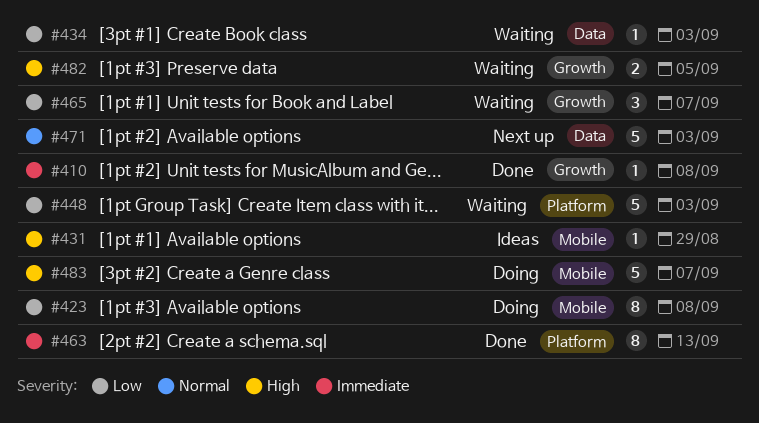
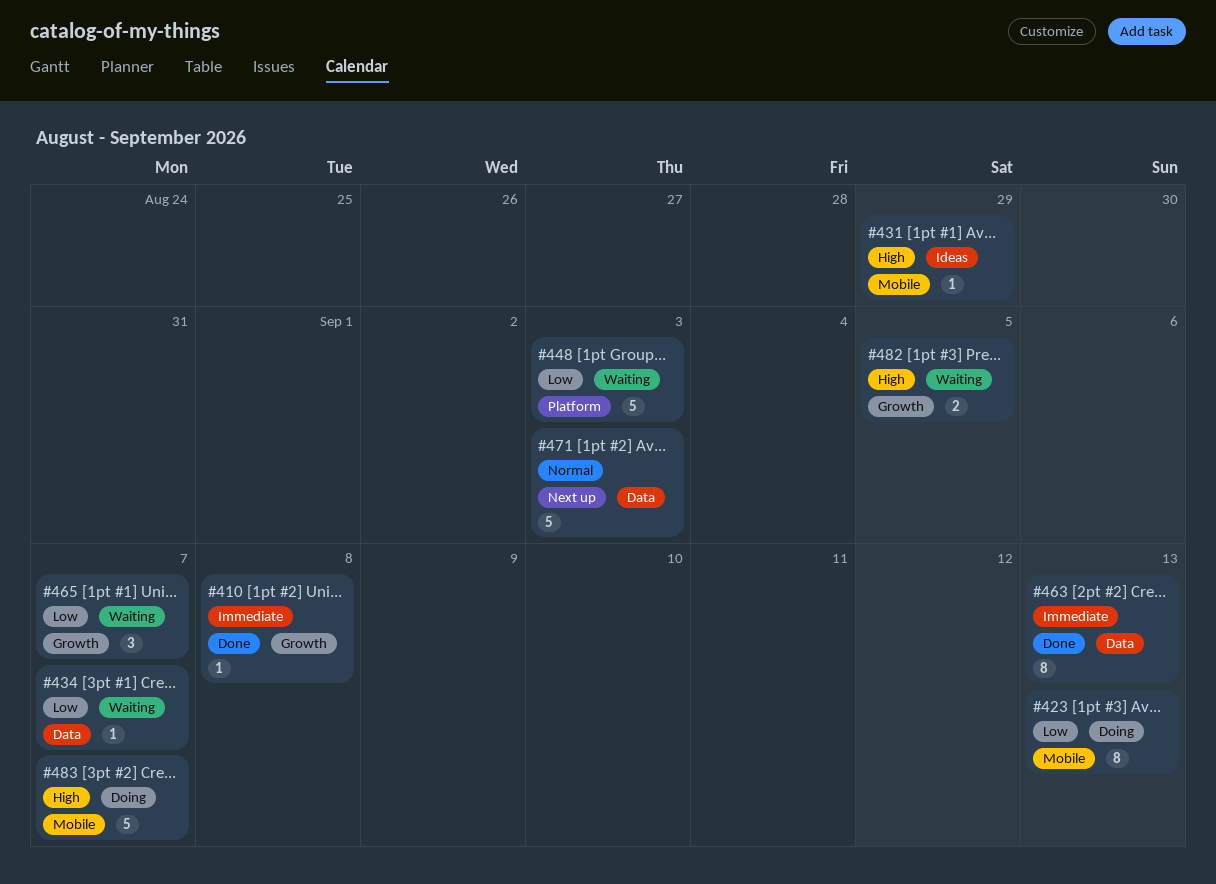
#423, due: Sep 8 -> Sep 13
#434, due: Sep 3 -> Sep 7
#463, label: Platform -> Data

